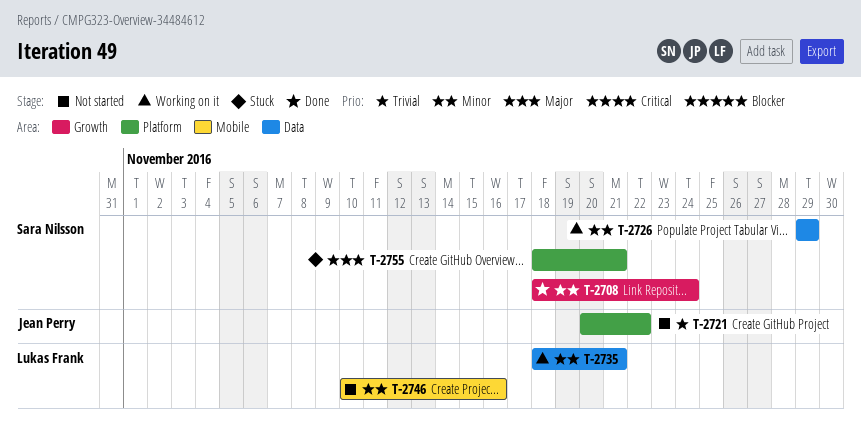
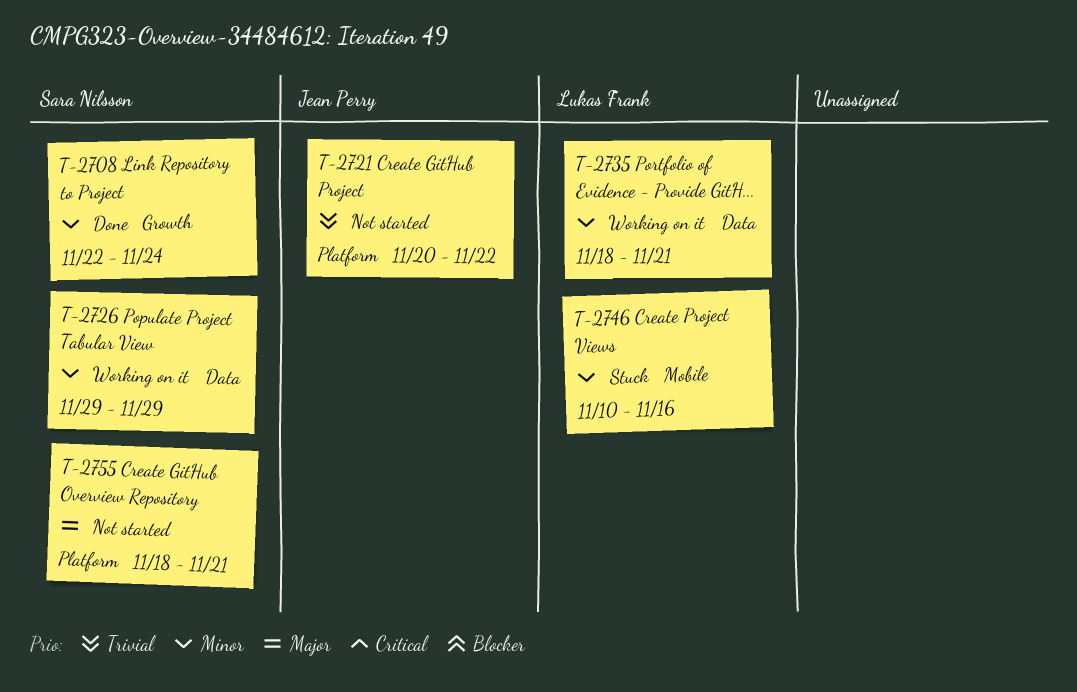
T-2708, start: Nov 18 -> Nov 22
T-2746, status: Not started -> Stuck
T-2755, status: Stuck -> Not started

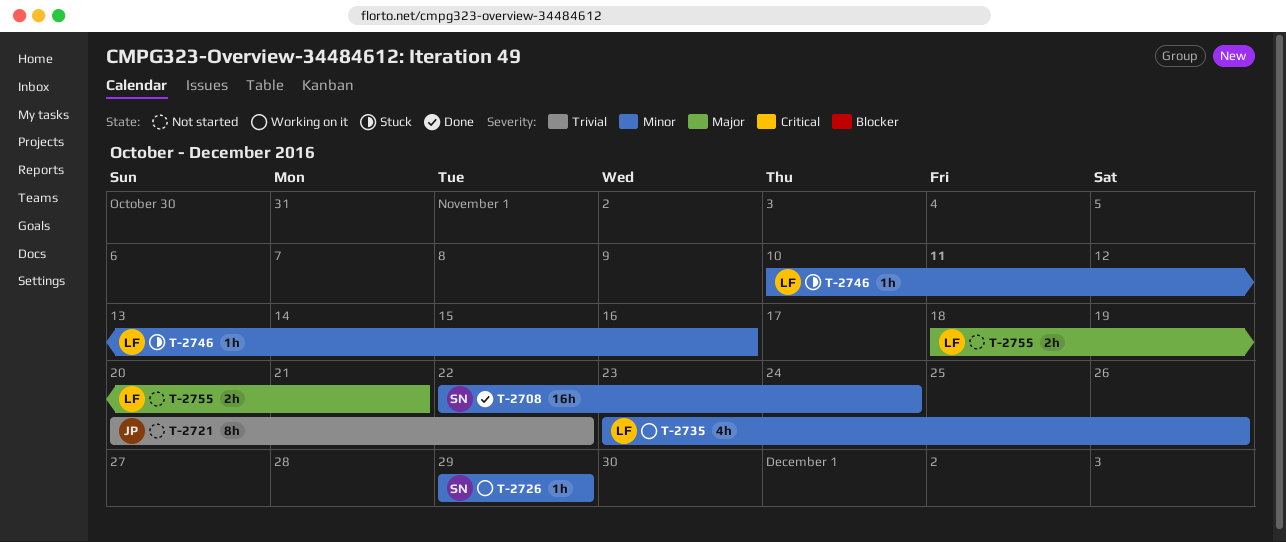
T-2735, start: Nov 18 -> Nov 23
T-2735, due: Nov 21 -> Nov 26
T-2755, owner: Sara Nilsson -> Lukas Frank

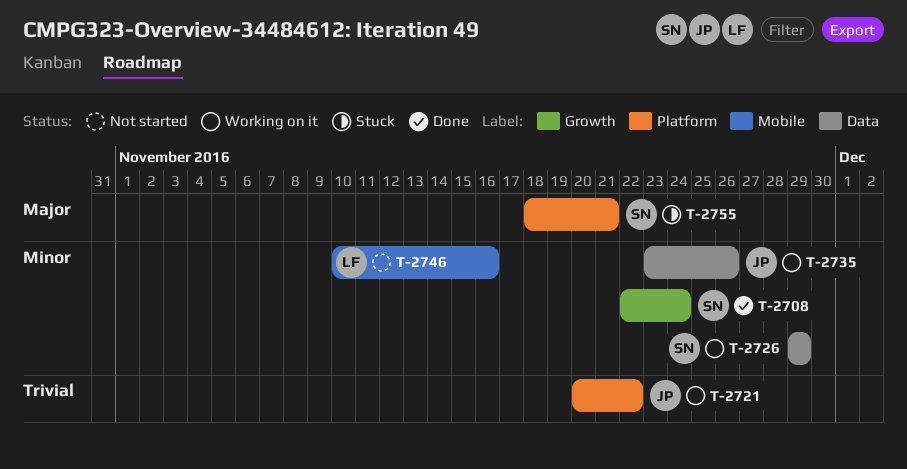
T-2721, status: Not started -> Working on it
T-2735, owner: LF -> JP
T-2746, status: Stuck -> Not started
T-2755, status: Not started -> Stuck
T-2755, owner: LF -> SN

